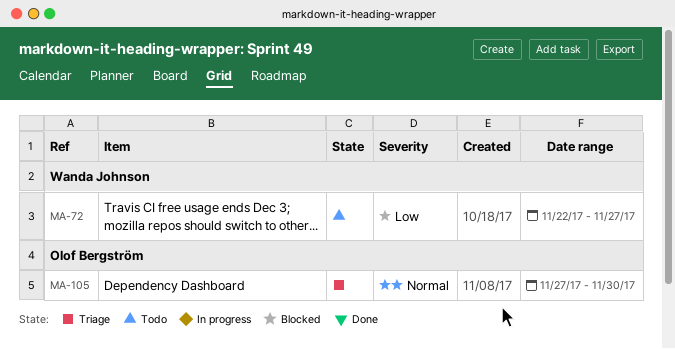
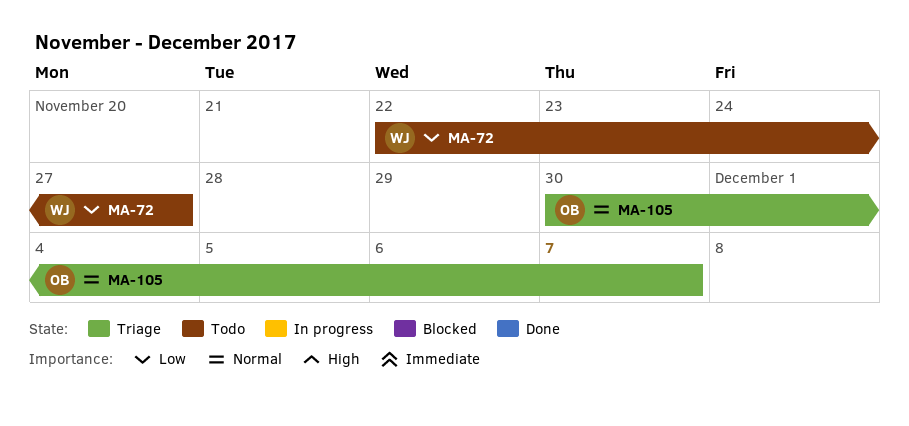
MA-105, start: Nov 27 -> Nov 30
MA-105, due: Nov 30 -> Dec 7

